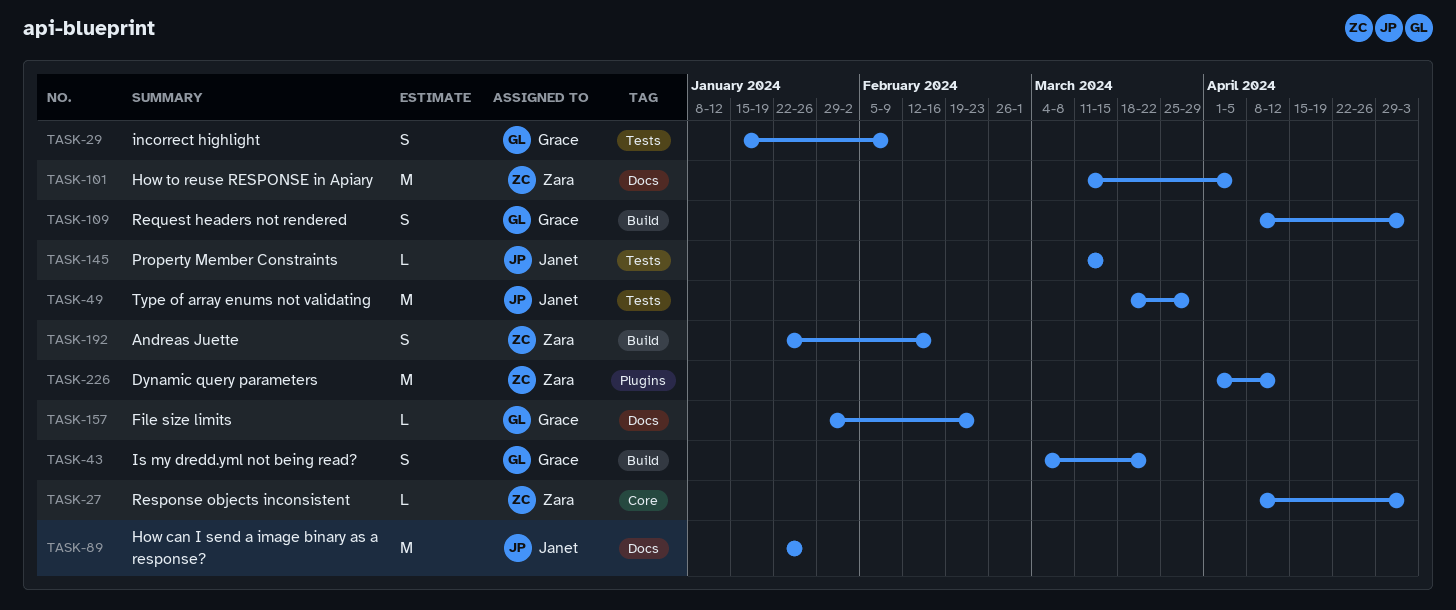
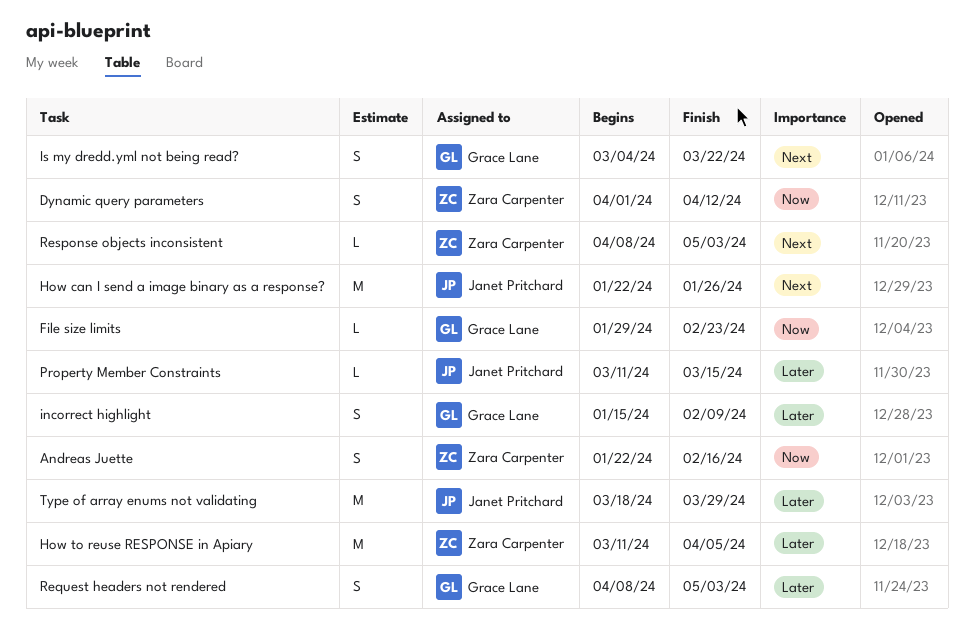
Dynamic query parameters, estimate: M -> S

